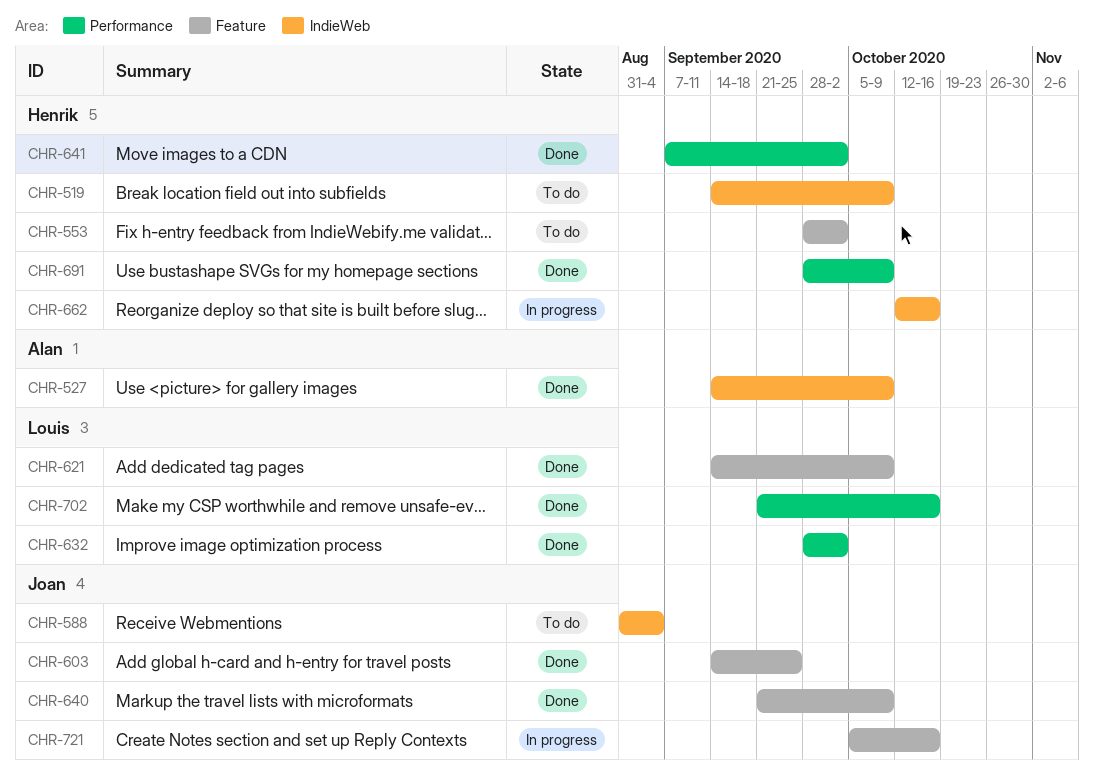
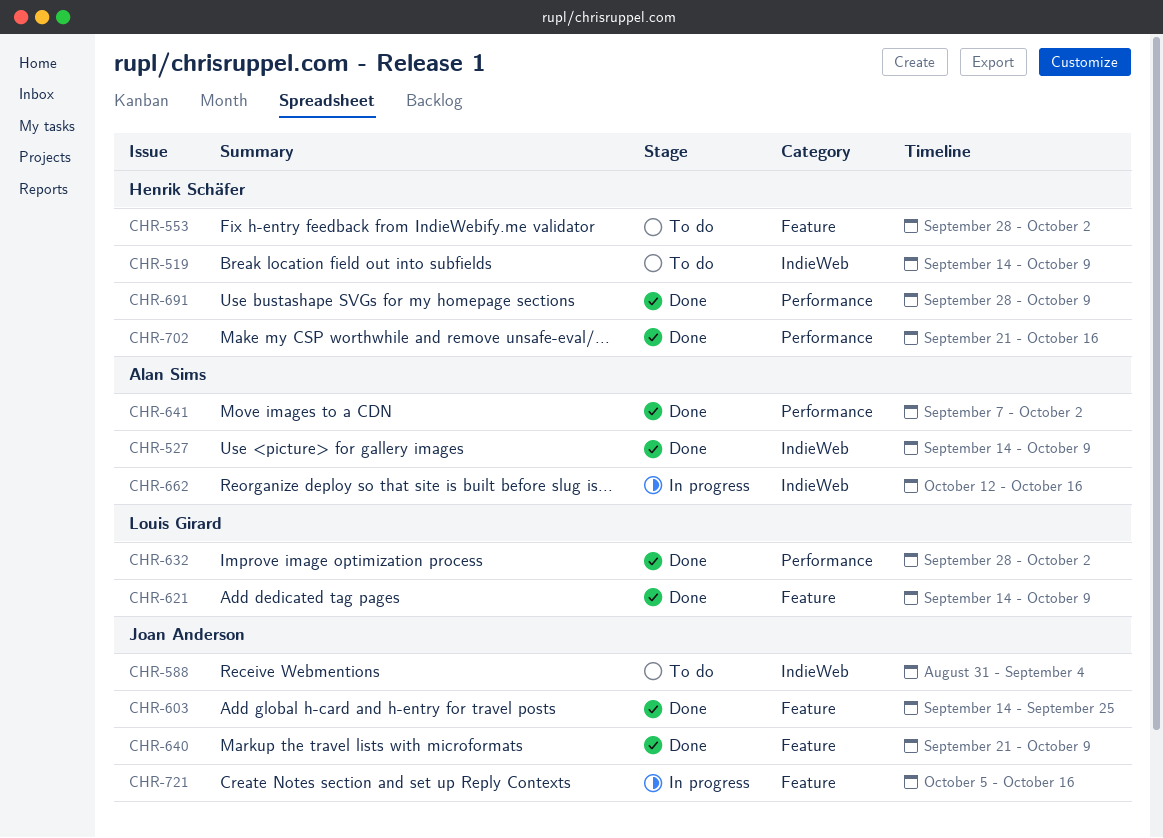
CHR-641, owner: Henrik Schäfer -> Alan Sims
CHR-662, owner: Henrik Schäfer -> Alan Sims
CHR-702, owner: Louis Girard -> Henrik Schäfer

